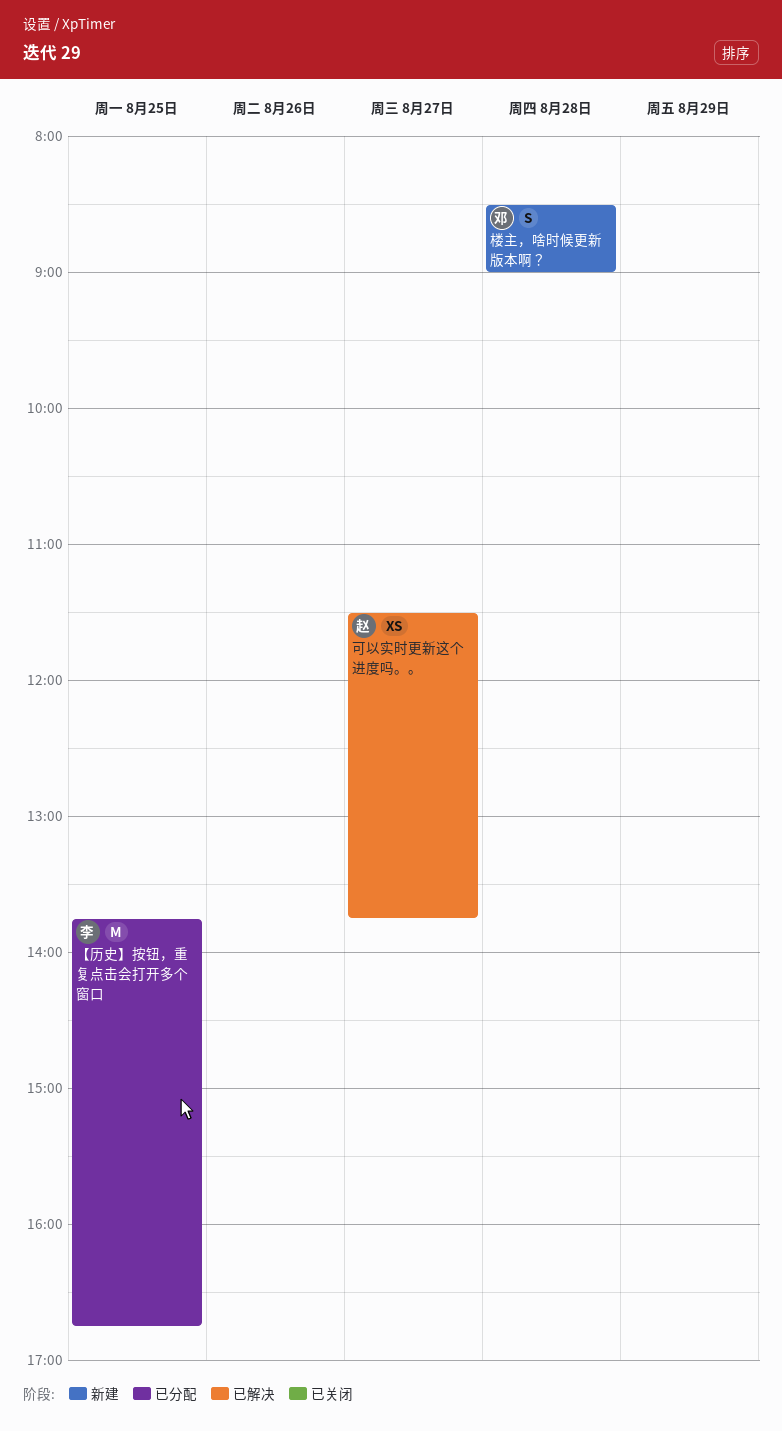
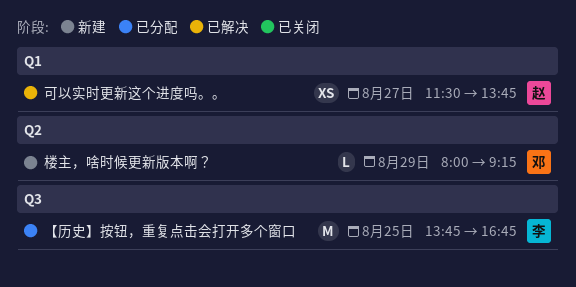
楼主，啥时候更新版本啊？, estimate: S -> L
楼主，啥时候更新版本啊？, day: Aug 28 -> Aug 29
楼主，啥时候更新版本啊？, begins: 08:30 -> 08:00
楼主，啥时候更新版本啊？, ends: 09:00 -> 09:15

